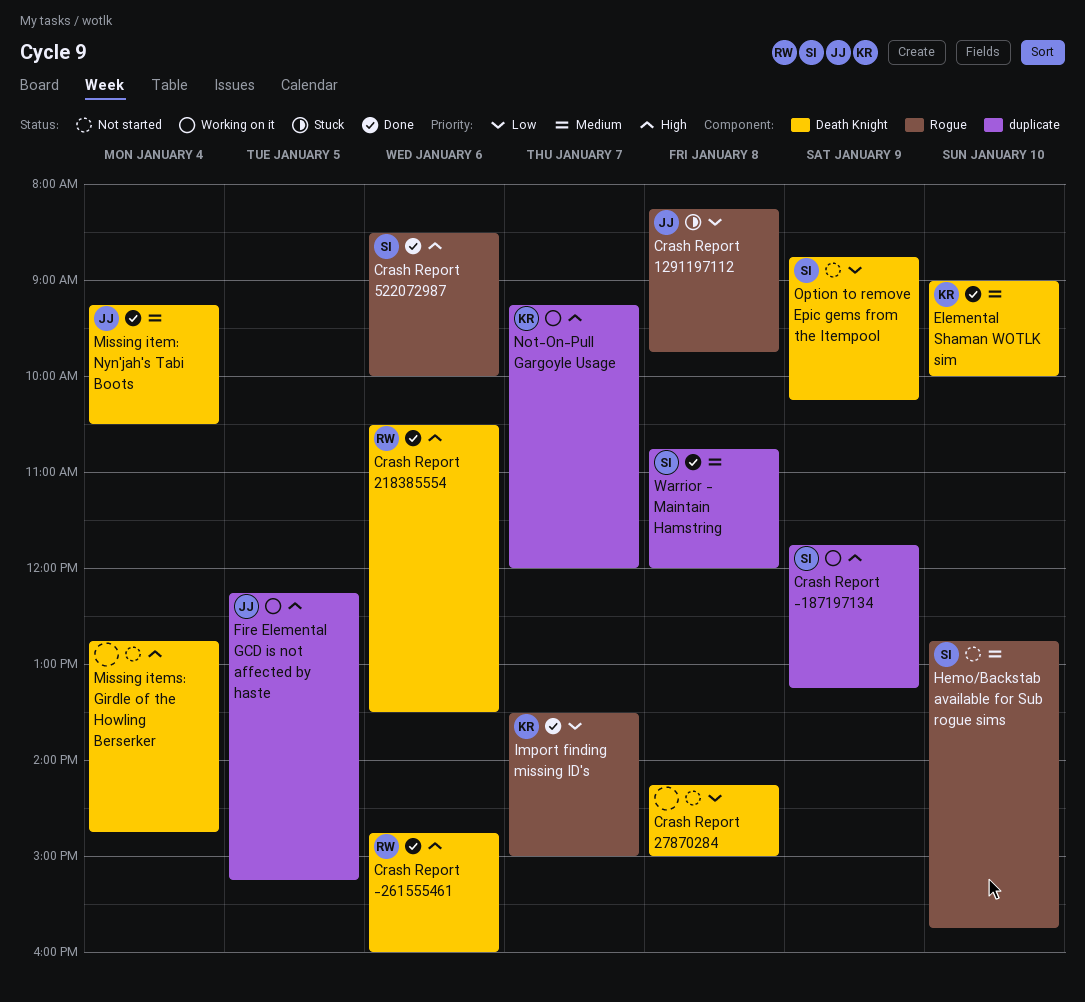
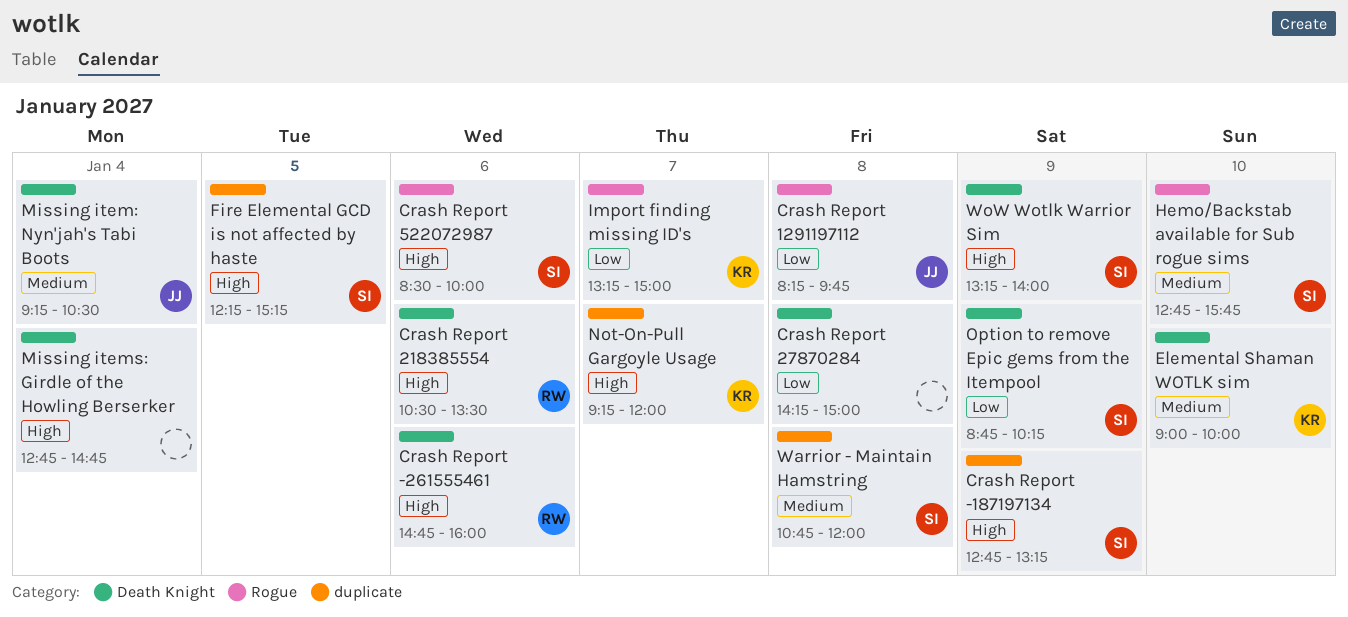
Crash Report -187197134, begins: 11:45 -> 12:45
Fire Elemental GCD is not affected by haste, owner: JJ -> SI
Import finding missing ID's, begins: 13:30 -> 13:15
WoW Wotlk Warrior Sim: none -> present

